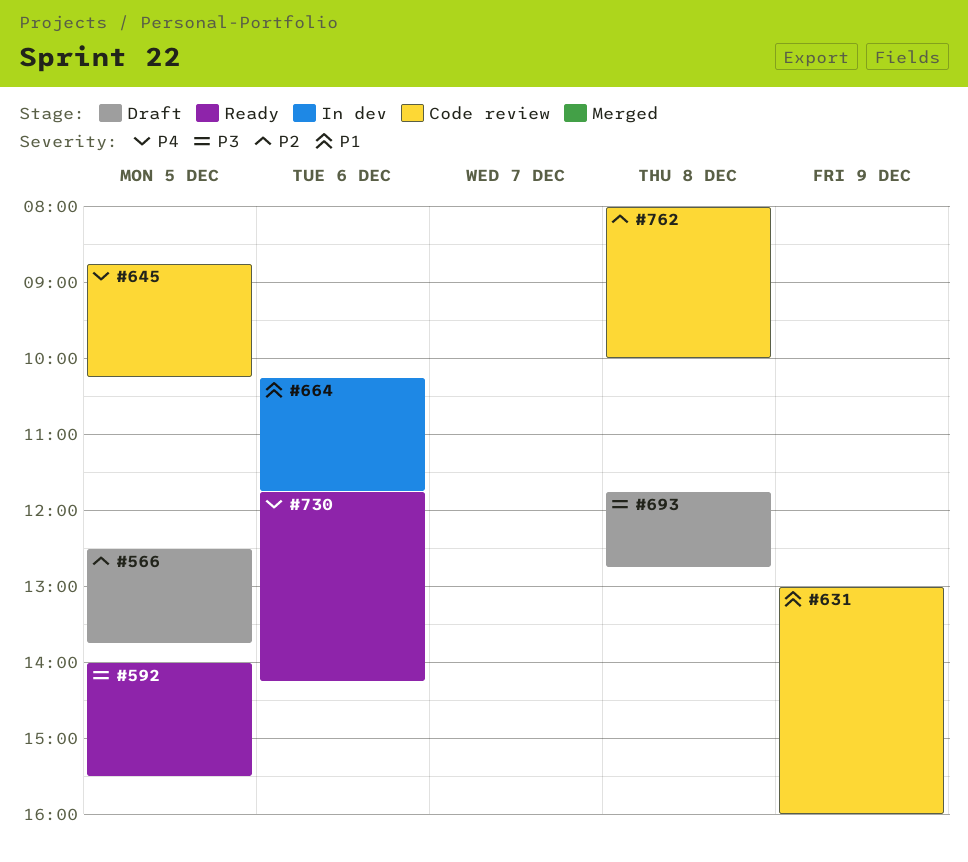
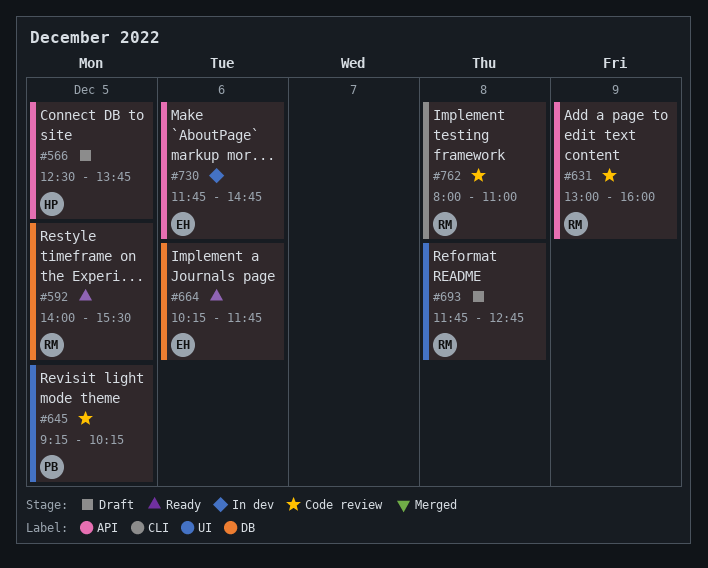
#645, begins: 08:45 -> 09:15
#664, status: In dev -> Ready
#730, status: Ready -> In dev
#730, ends: 14:15 -> 14:45
#762, ends: 10:00 -> 11:00

